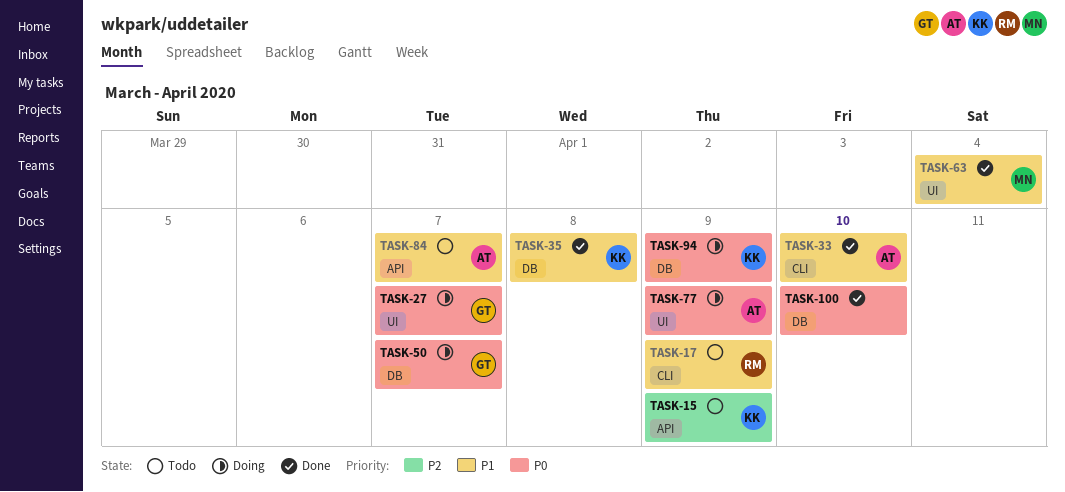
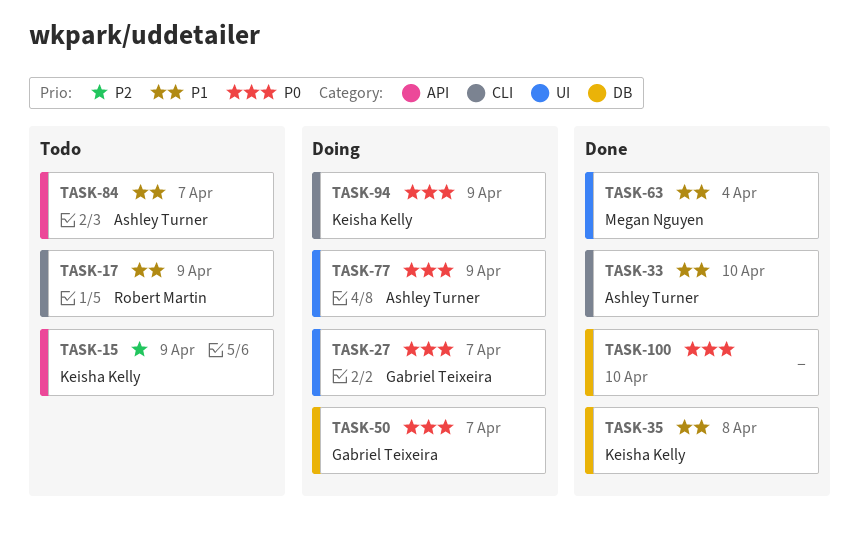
TASK-94, label: DB -> CLI

